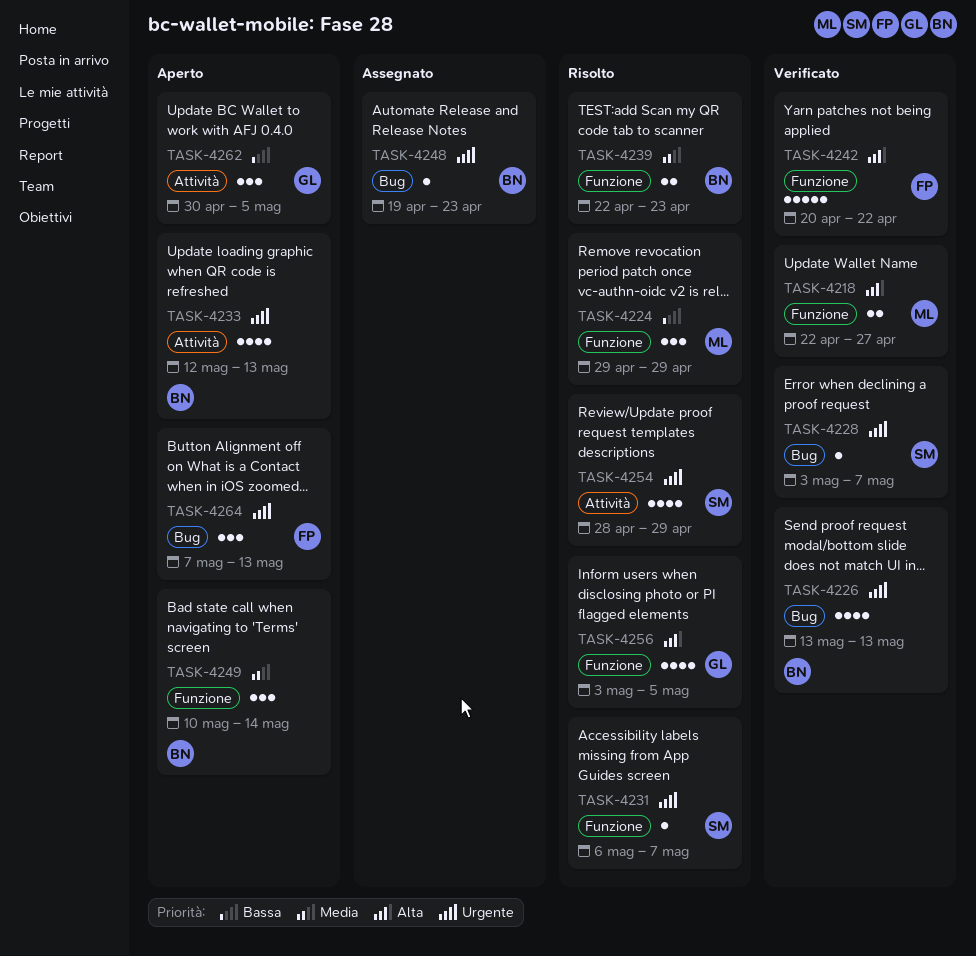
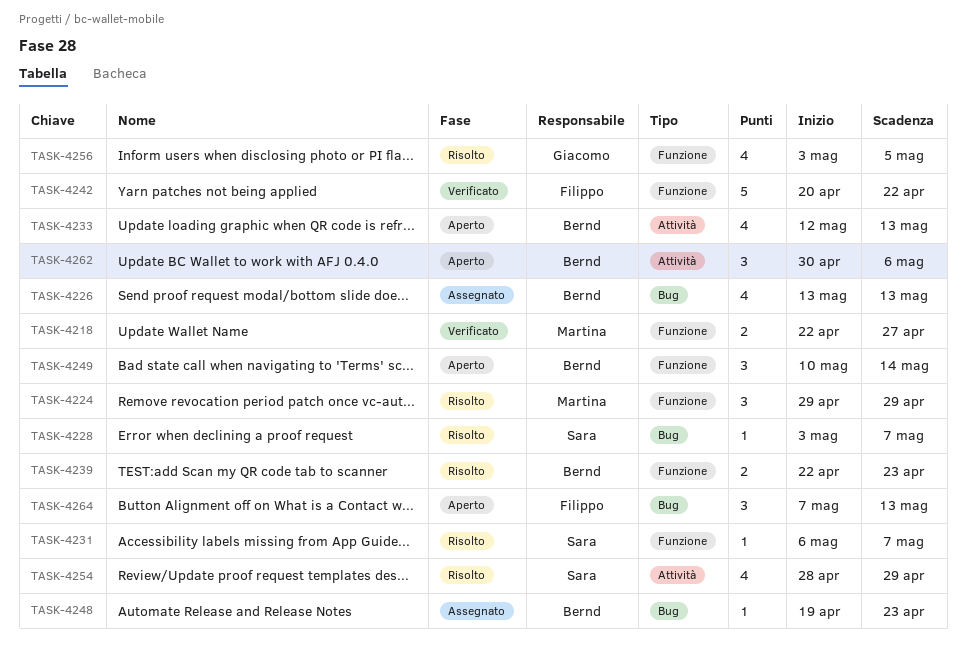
TASK-4226, status: Verificato -> Assegnato
TASK-4228, status: Verificato -> Risolto
TASK-4262, owner: Giacomo -> Bernd
TASK-4262, due: May 5 -> May 6

